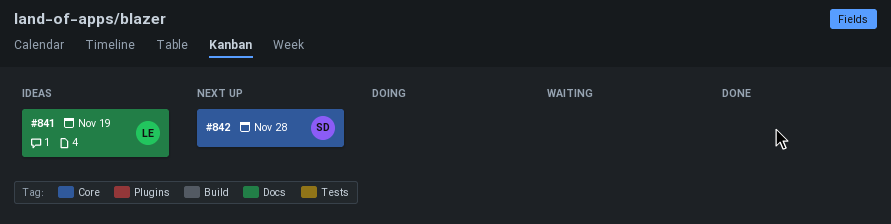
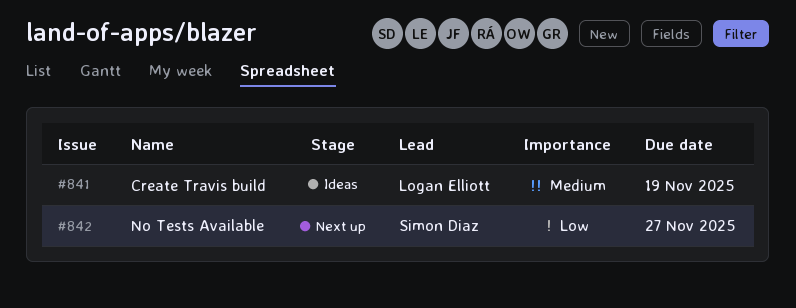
#842, due: Nov 28 -> Nov 27

